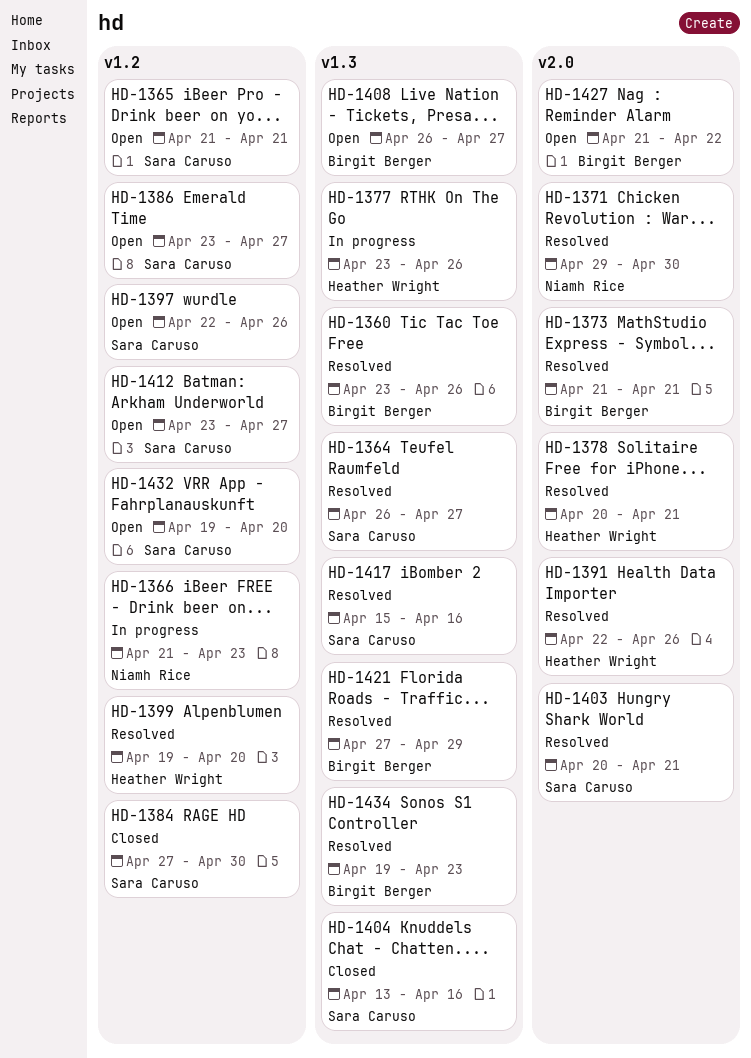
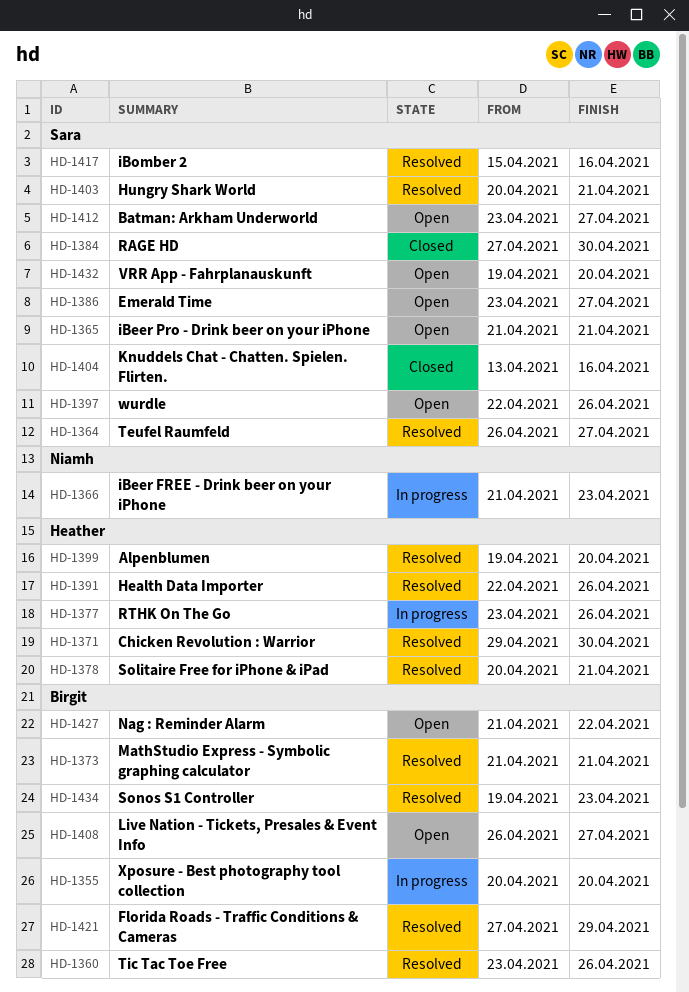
HD-1355: none -> present
HD-1371, owner: Niamh Rice -> Heather Wright

